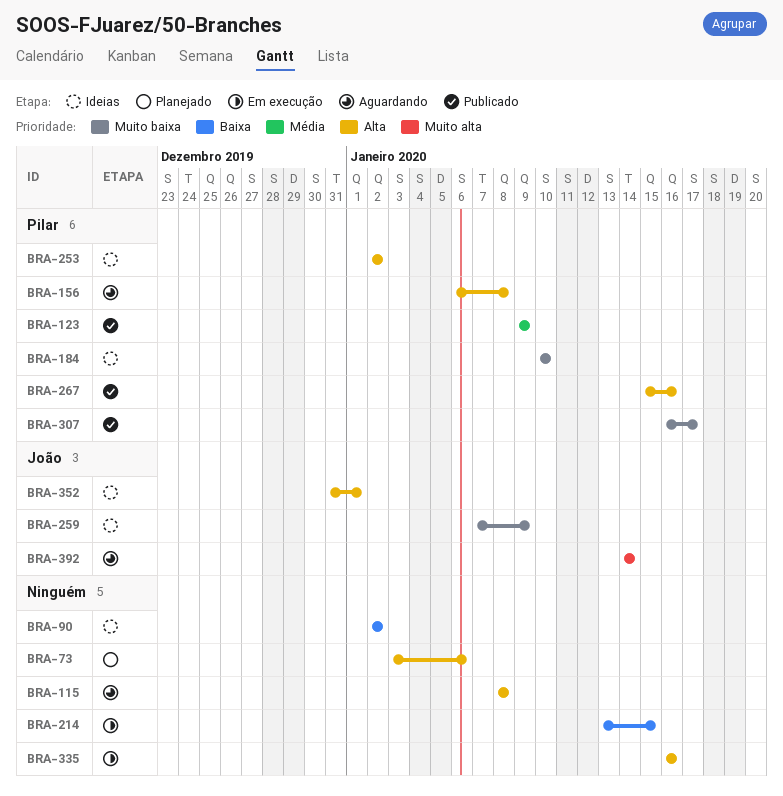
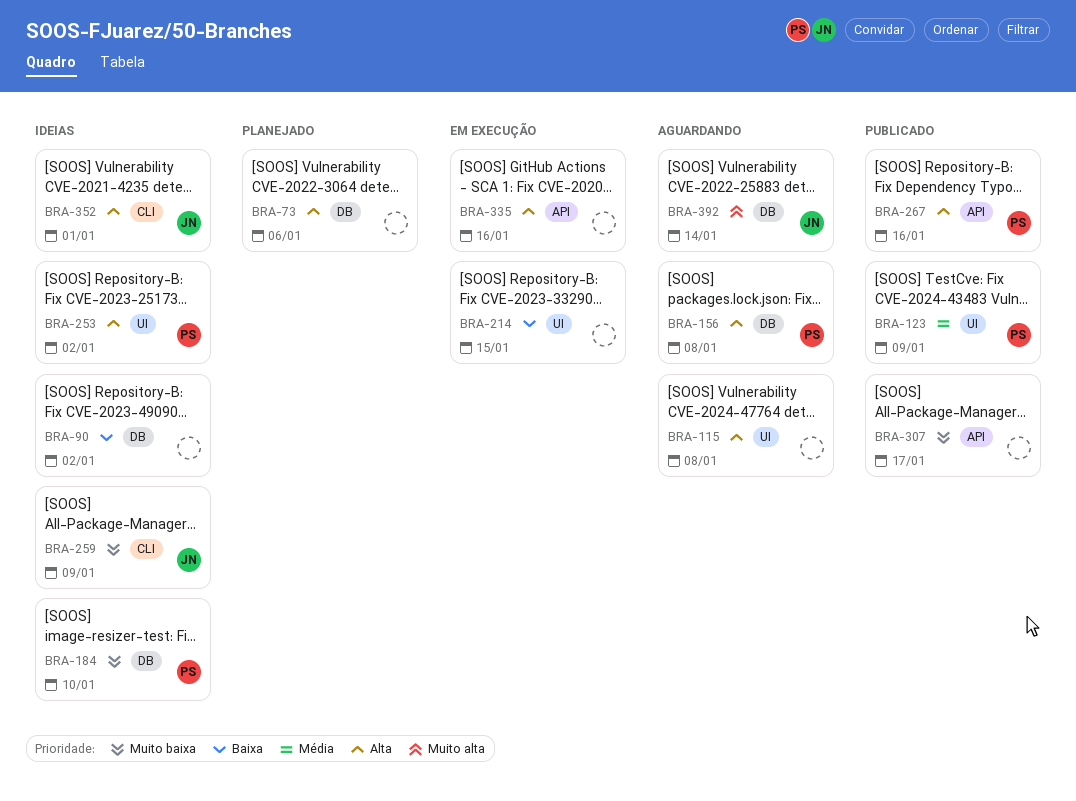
BRA-307, owner: Pilar -> none

